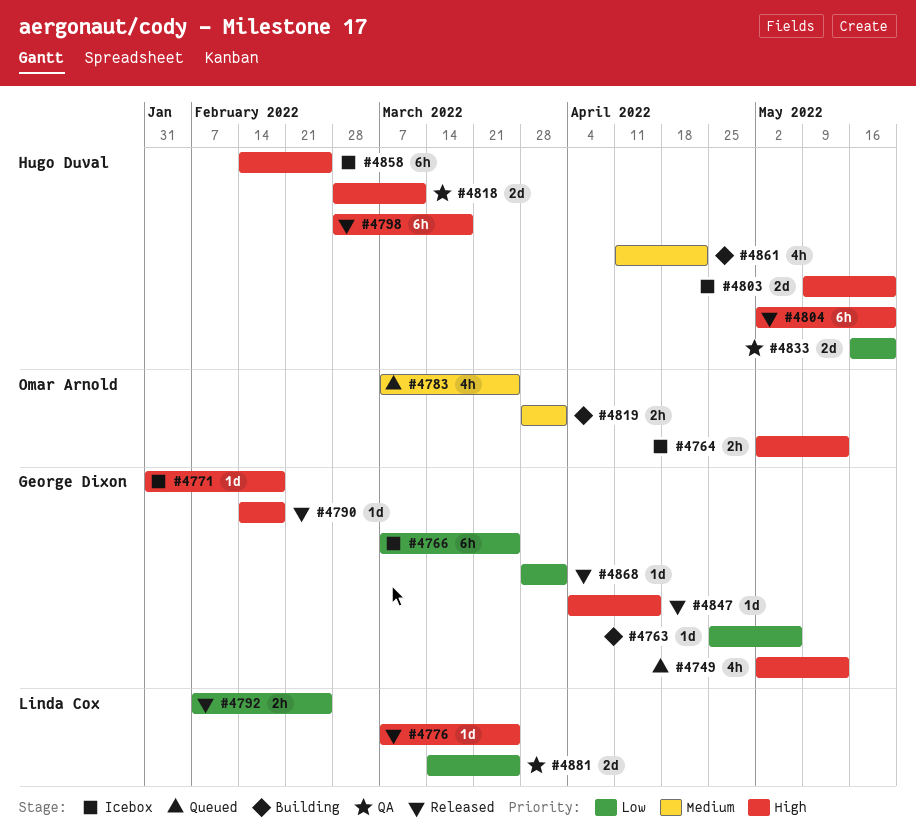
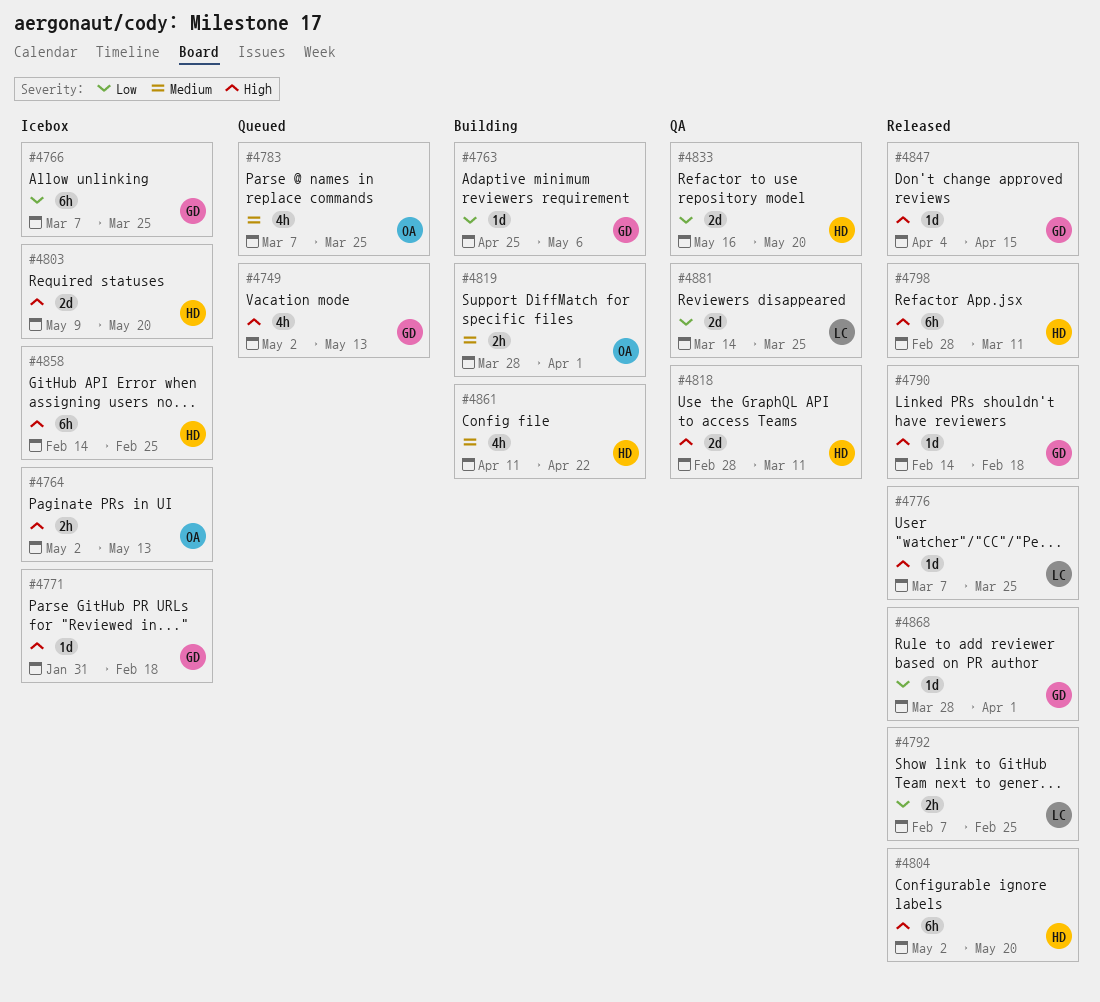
#4798, due: Mar 18 -> Mar 11

